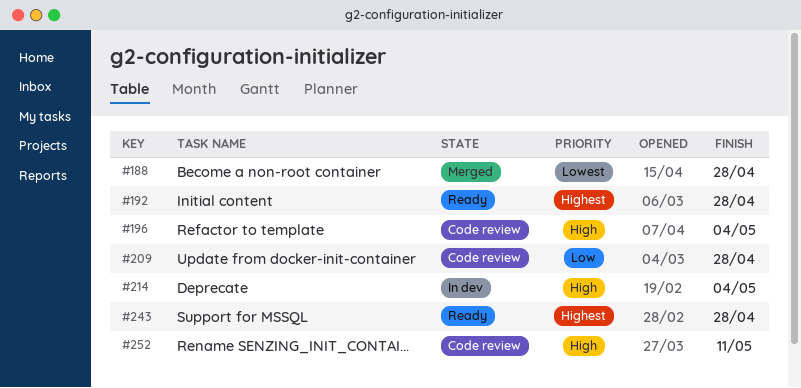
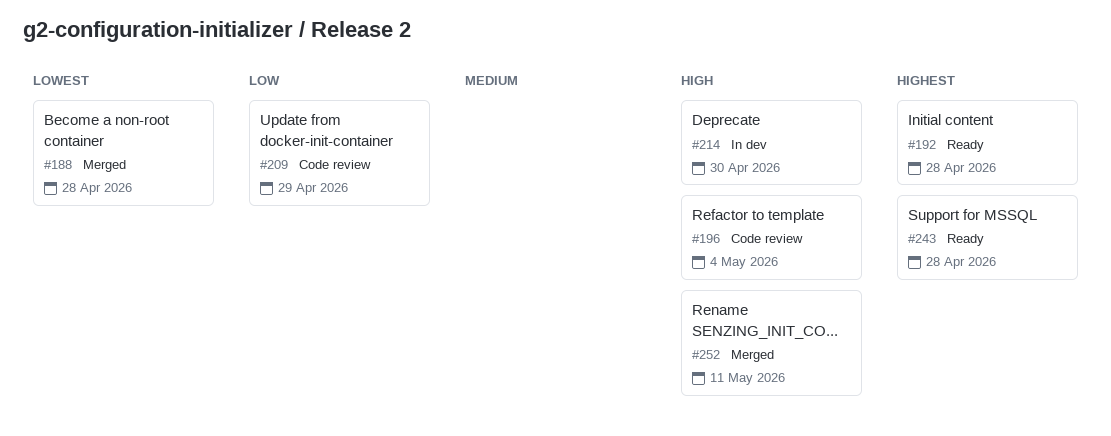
#209, due: Apr 28 -> Apr 29
#214, due: May 4 -> Apr 30
#252, status: Code review -> Merged

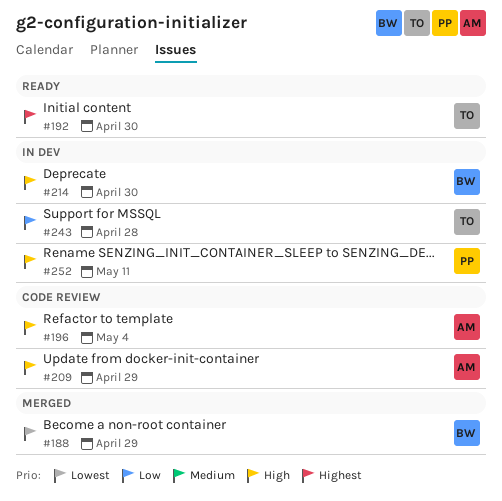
#188, due: Apr 28 -> Apr 29
#192, due: Apr 28 -> Apr 30
#209, priority: Low -> High
#243, status: Ready -> In dev
#243, priority: Highest -> Low
#252, status: Merged -> In dev

